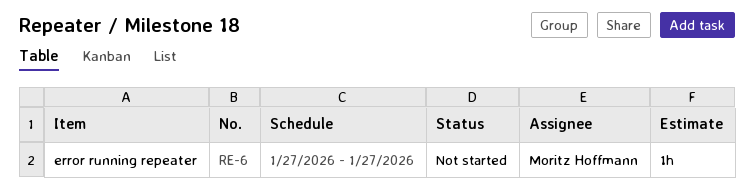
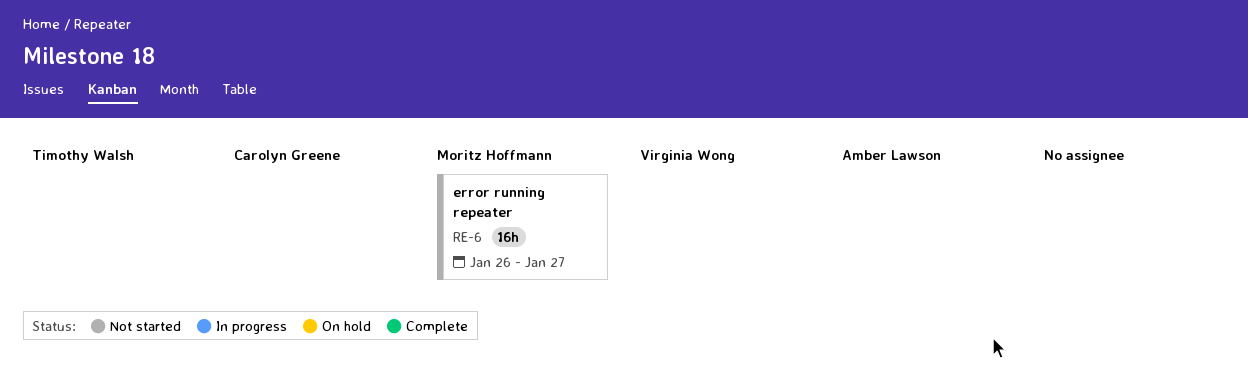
RE-6, estimate: 1h -> 16h
RE-6, start: Jan 27 -> Jan 26

